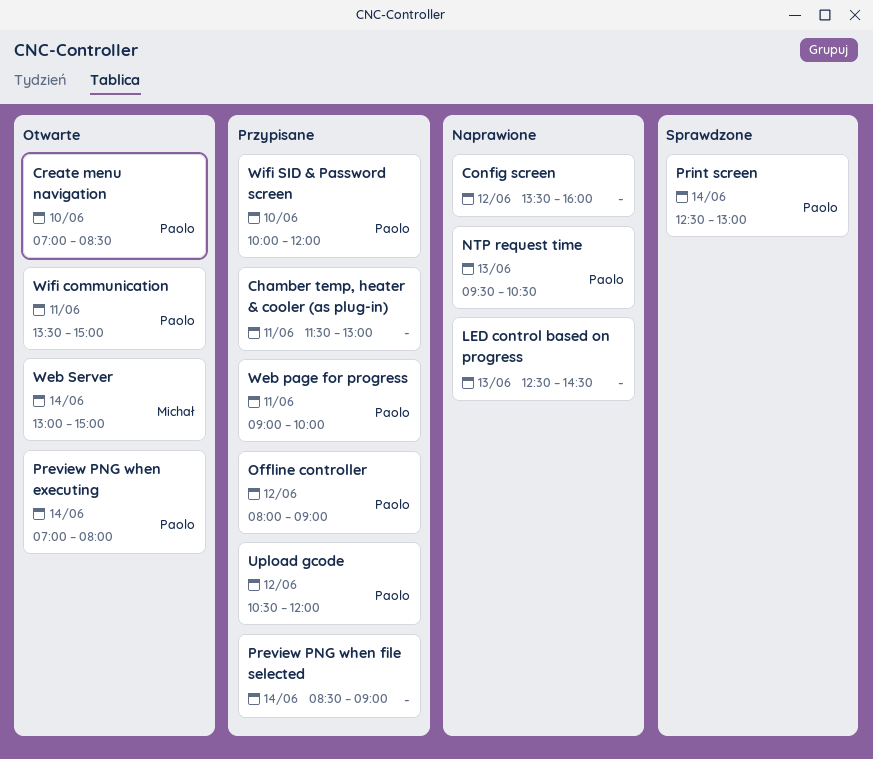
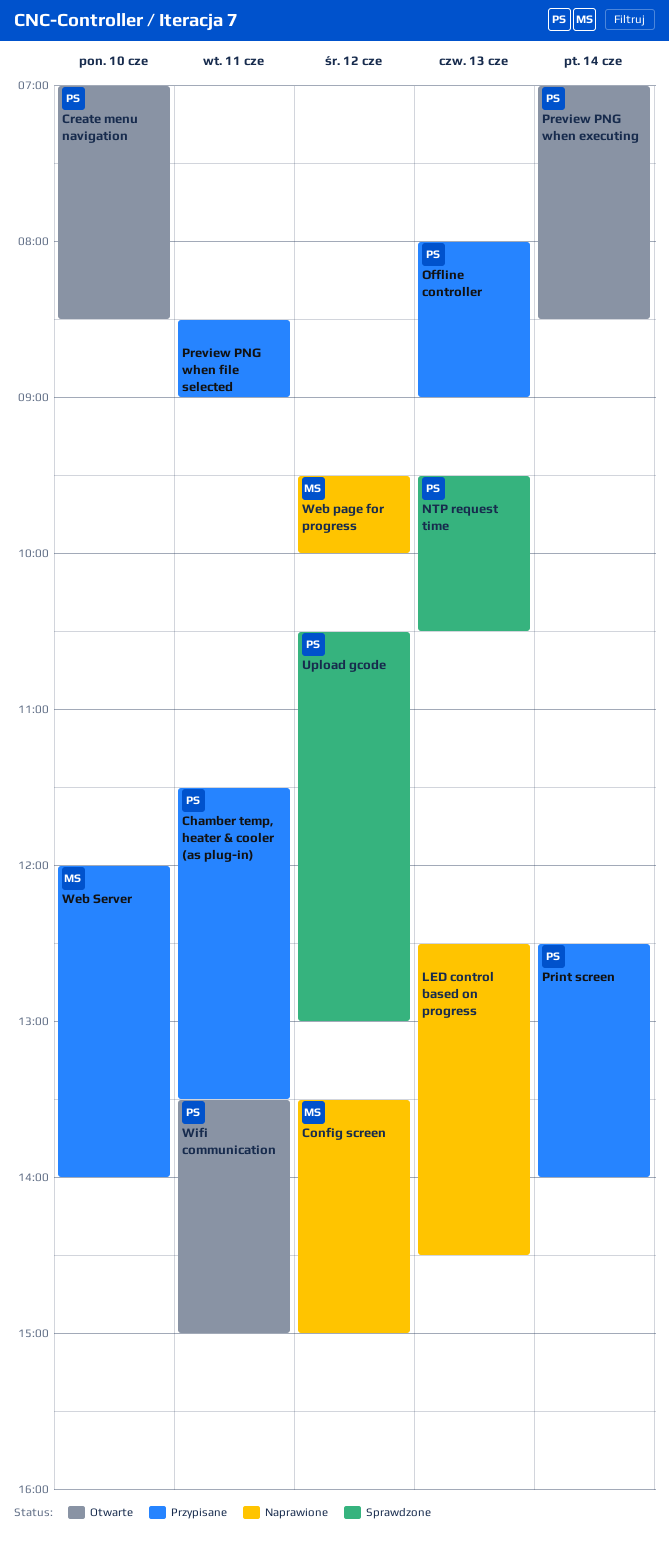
Chamber temp, heater & cooler (as plug-in), owner: none -> Paolo
Chamber temp, heater & cooler (as plug-in), ends: 13:00 -> 13:30
Config screen, owner: none -> Michał
Config screen, ends: 16:00 -> 15:00
NTP request time, status: Naprawione -> Sprawdzone
Offline controller, day: Jun 12 -> Jun 13
Preview PNG when executing, ends: 08:00 -> 08:30
Preview PNG when file selected, day: Jun 14 -> Jun 11
Print screen, status: Sprawdzone -> Przypisane
Print screen, ends: 13:00 -> 14:00
Upload gcode, status: Przypisane -> Sprawdzone
Upload gcode, ends: 12:00 -> 13:00
Web page for progress, status: Przypisane -> Naprawione
Web page for progress, owner: Paolo -> Michał
Web page for progress, day: Jun 11 -> Jun 12
Web page for progress, begins: 09:00 -> 09:30
Web Server, status: Otwarte -> Przypisane
Web Server, day: Jun 14 -> Jun 10
Web Server, begins: 13:00 -> 12:00
Web Server, ends: 15:00 -> 14:00
Wifi SID & Password screen: present -> none

